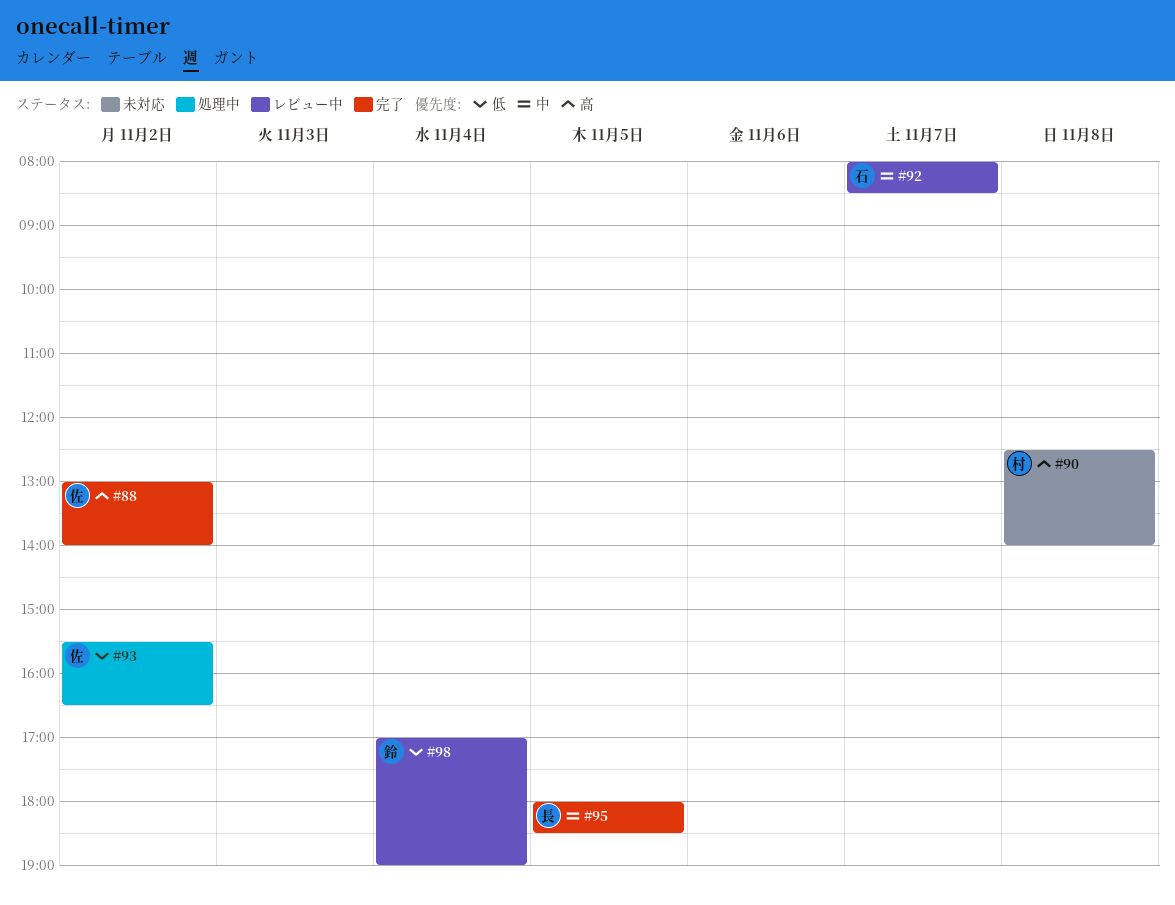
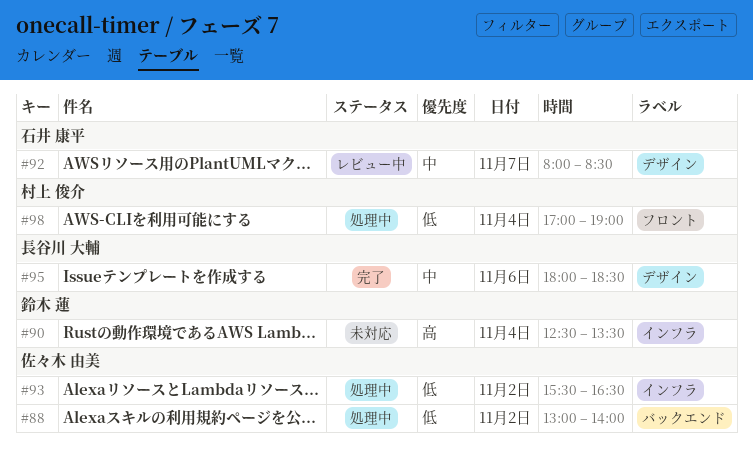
#88, status: 完了 -> 処理中
#88, priority: 高 -> 低
#90, owner: 村上 俊介 -> 鈴木 蓮
#90, day: Nov 8 -> Nov 4
#90, ends: 14:00 -> 13:30
#95, day: Nov 5 -> Nov 6
#98, status: レビュー中 -> 処理中
#98, owner: 鈴木 蓮 -> 村上 俊介

